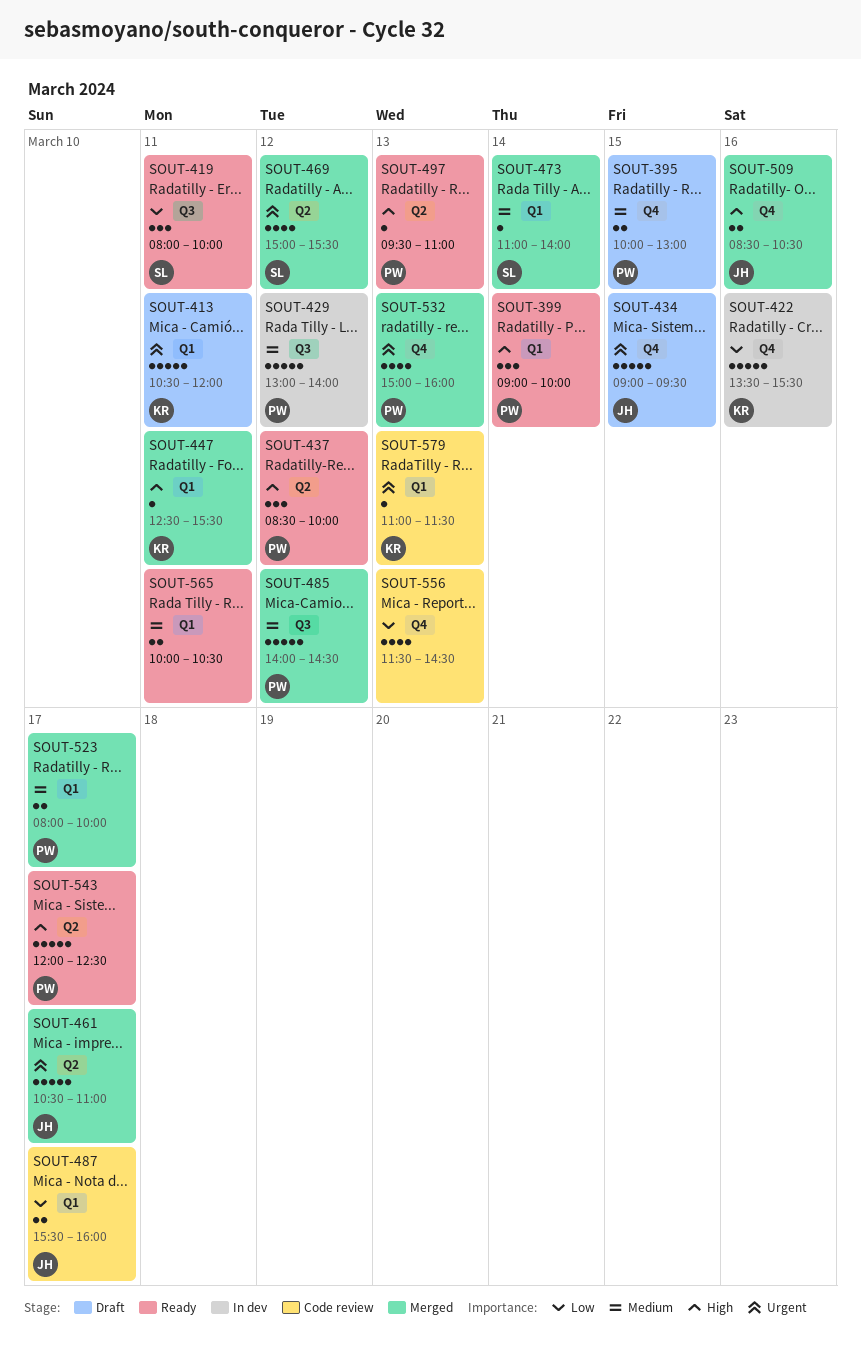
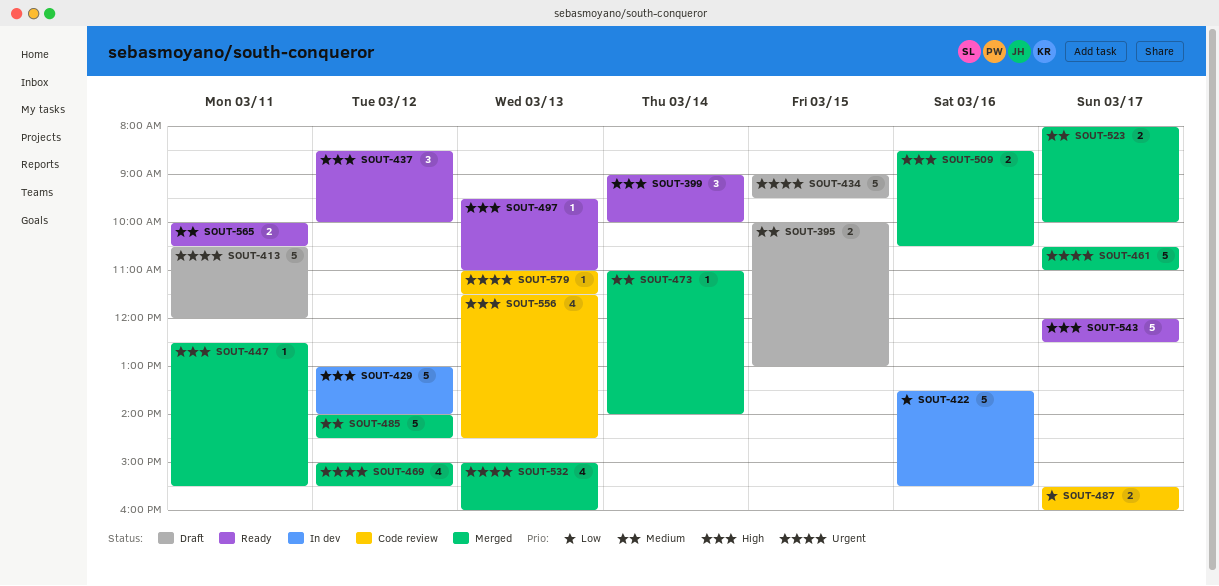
SOUT-419: present -> none
SOUT-429, priority: Medium -> High
SOUT-556, priority: Low -> High

